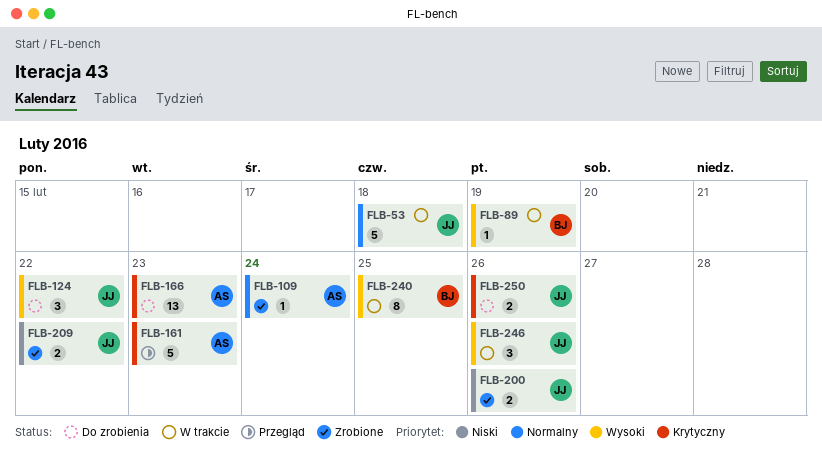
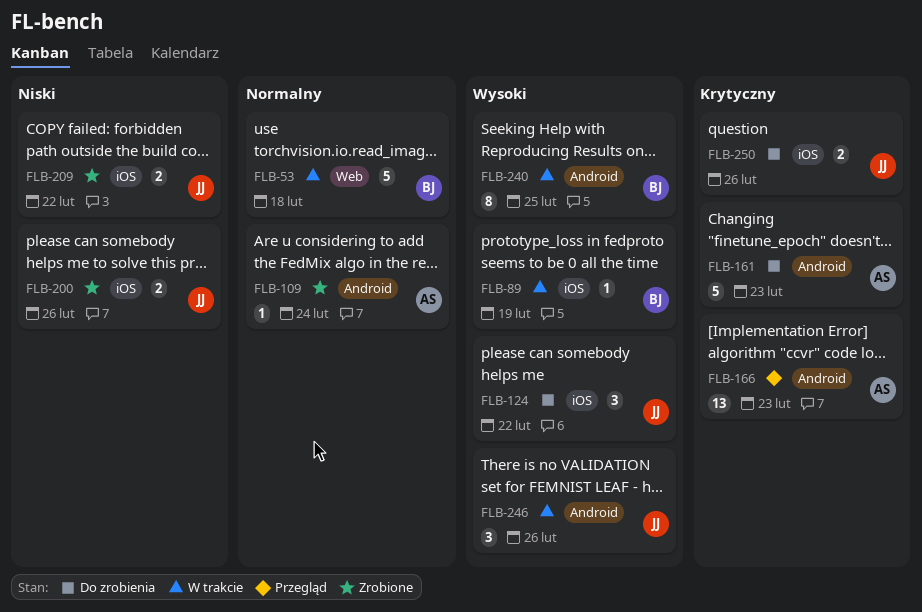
FLB-53, owner: JJ -> BJ
FLB-161, status: Przegląd -> Do zrobienia
FLB-166, status: Do zrobienia -> Przegląd

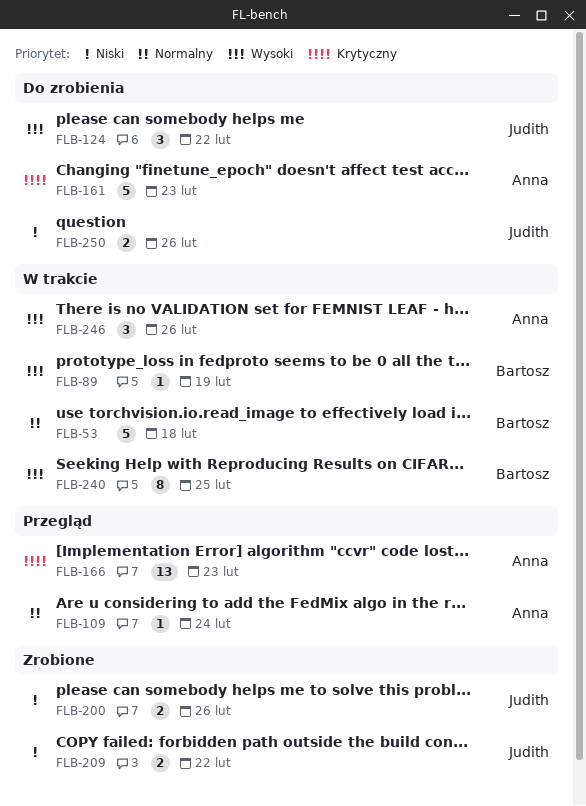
FLB-109, status: Zrobione -> Przegląd
FLB-246, owner: Judith -> Anna
FLB-250, priority: Krytyczny -> Niski

